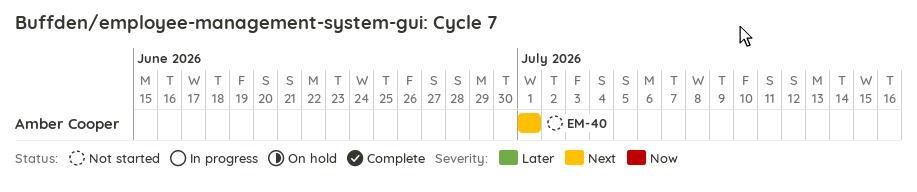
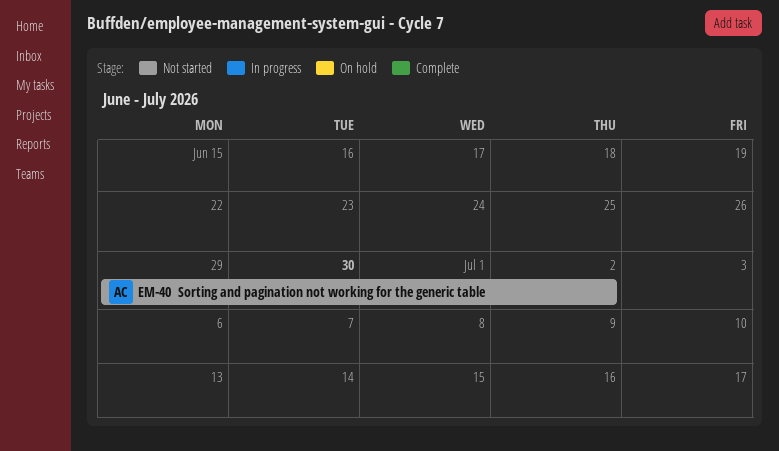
EM-40, start: Jul 1 -> Jun 29
EM-40, due: Jul 1 -> Jul 2

